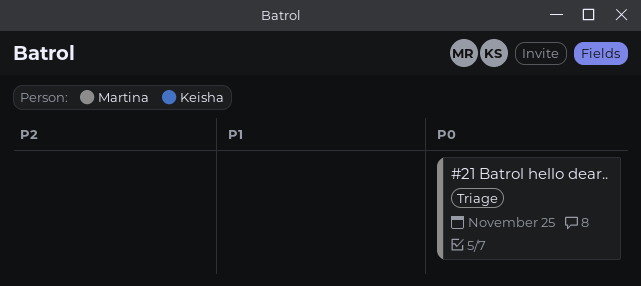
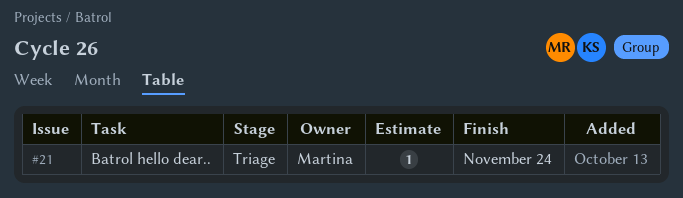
#21, due: Nov 25 -> Nov 24

